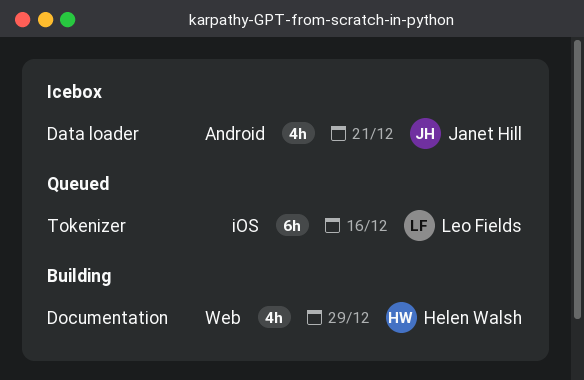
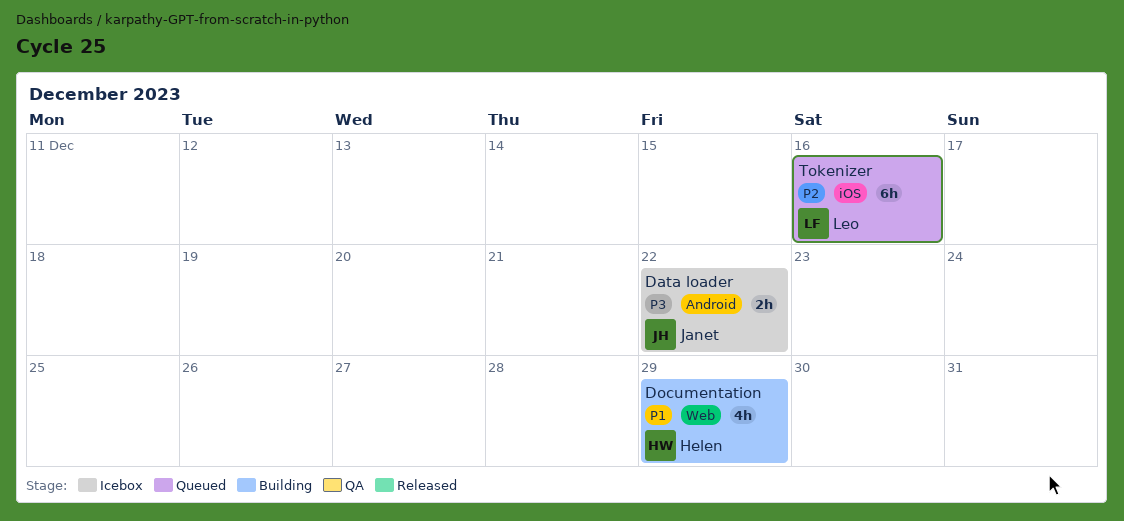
Data loader, estimate: 4h -> 2h
Data loader, due: Dec 21 -> Dec 22

